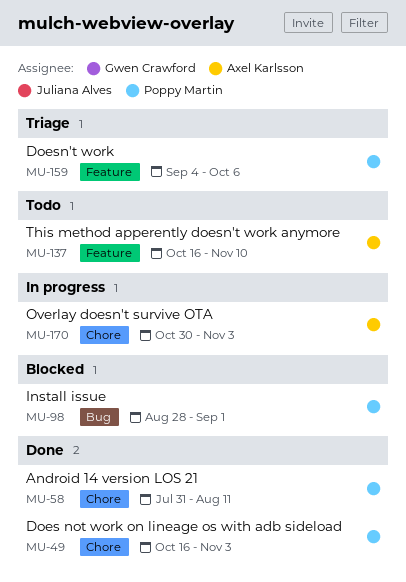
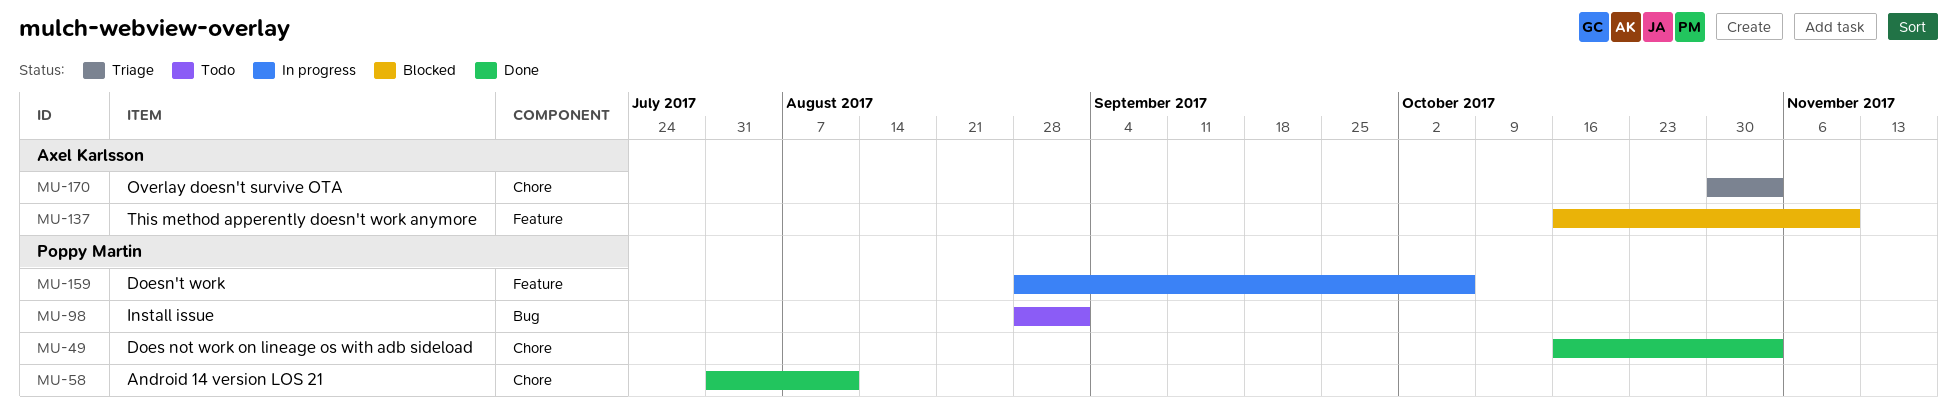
MU-98, status: Blocked -> Todo
MU-137, status: Todo -> Blocked
MU-159, status: Triage -> In progress
MU-159, start: Sep 4 -> Aug 28
MU-170, status: In progress -> Triage

